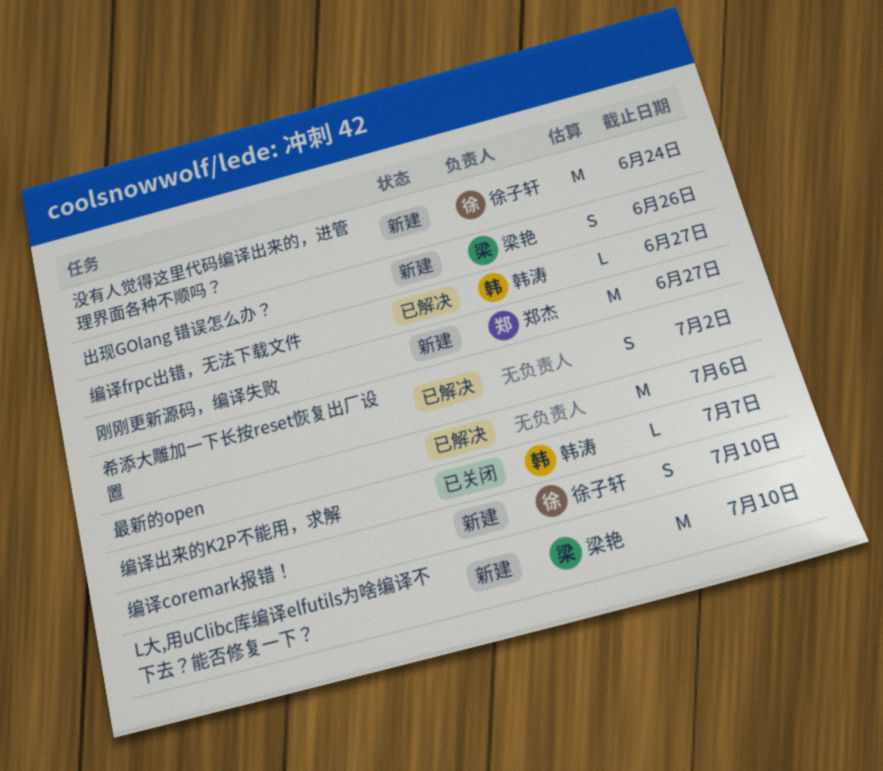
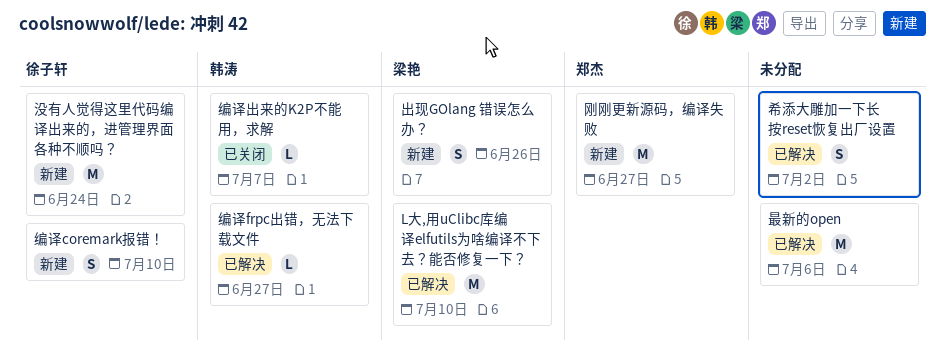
L大,用uClibc库编译elfutils为啥编译不下去？能否修复一下？, status: 新建 -> 已解决

